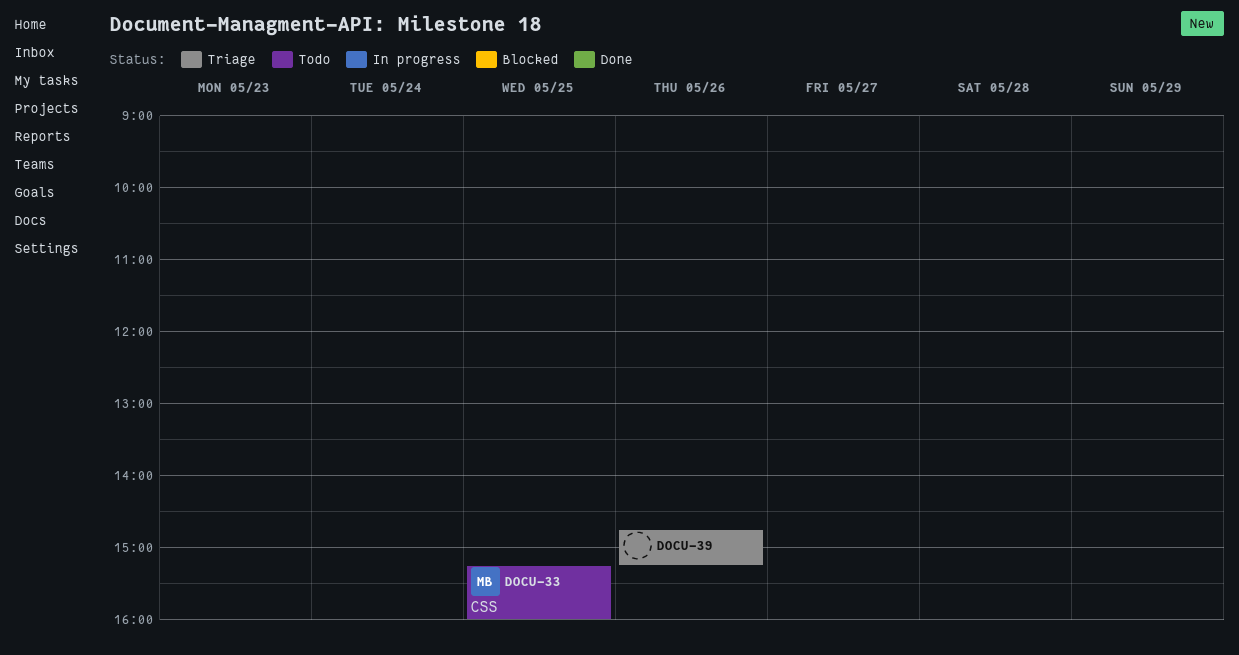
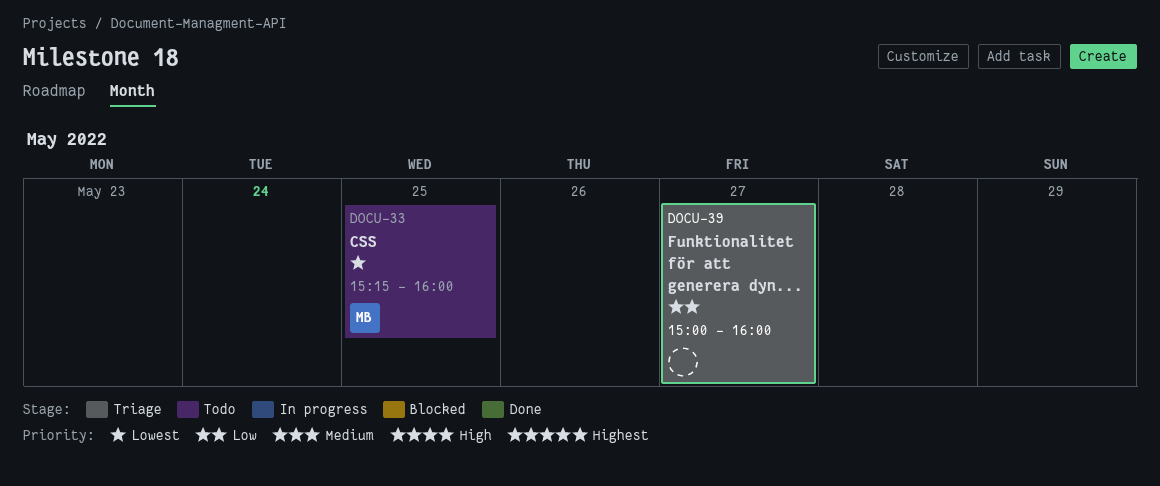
DOCU-39, day: May 26 -> May 27
DOCU-39, begins: 14:45 -> 15:00
DOCU-39, ends: 15:15 -> 16:00

